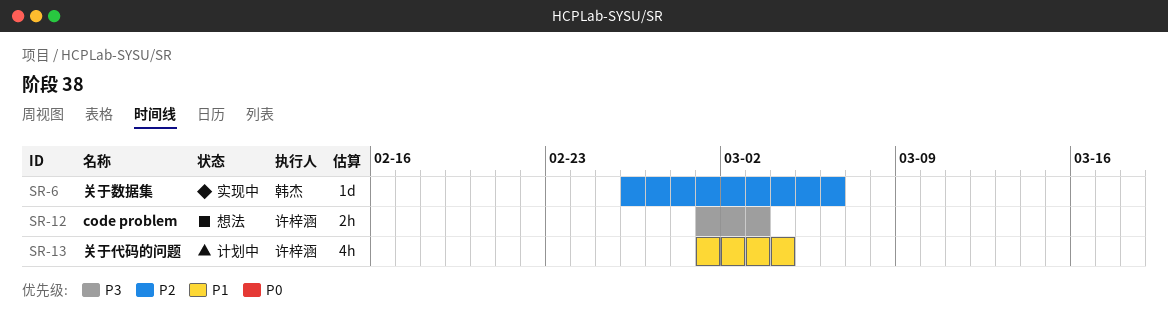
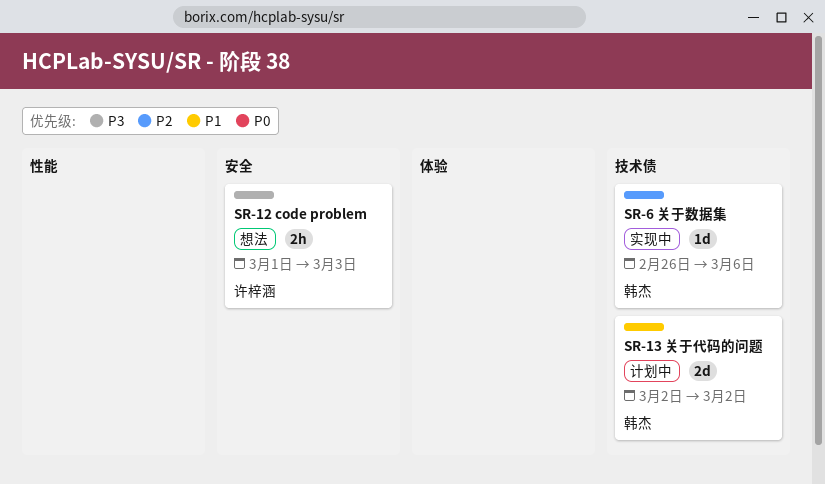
SR-13, owner: 许梓涵 -> 韩杰
SR-13, estimate: 4h -> 2d
SR-13, start: Mar 1 -> Mar 2
SR-13, due: Mar 4 -> Mar 2

